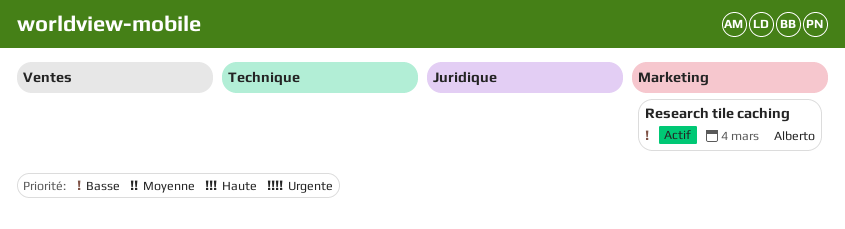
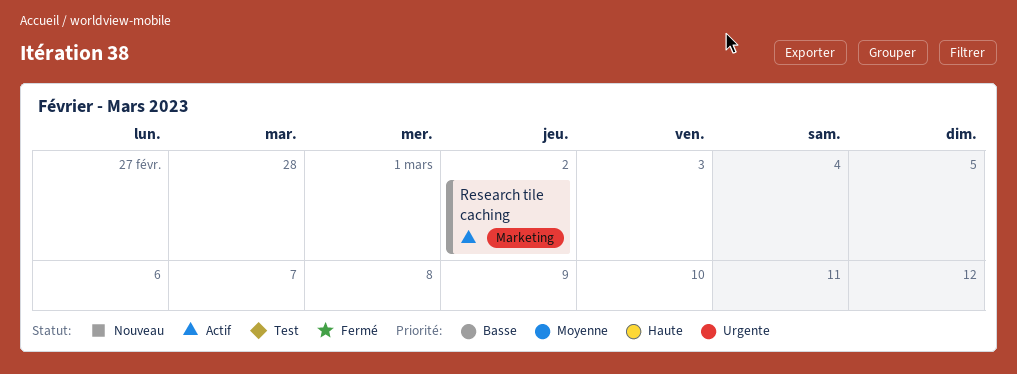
Research tile caching, due: Mar 4 -> Mar 2

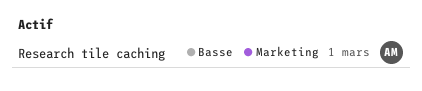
Research tile caching, due: Mar 2 -> Mar 1

